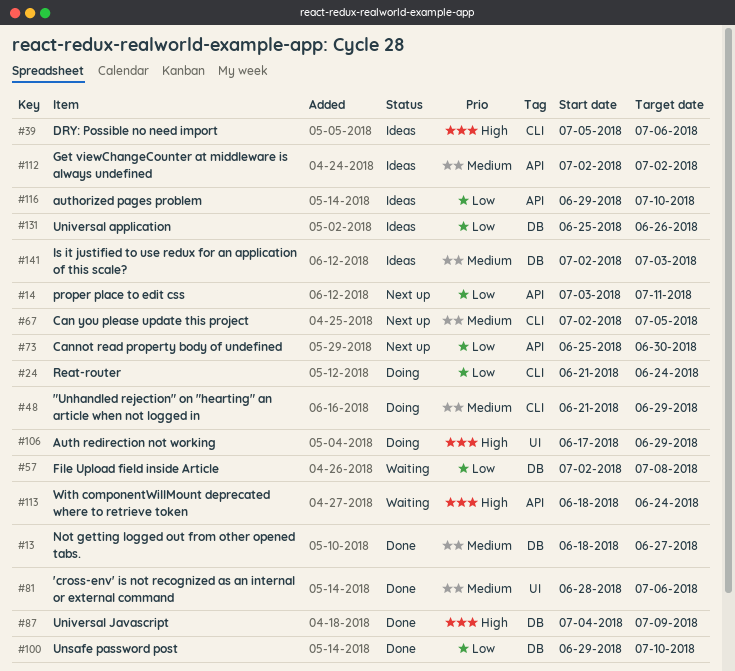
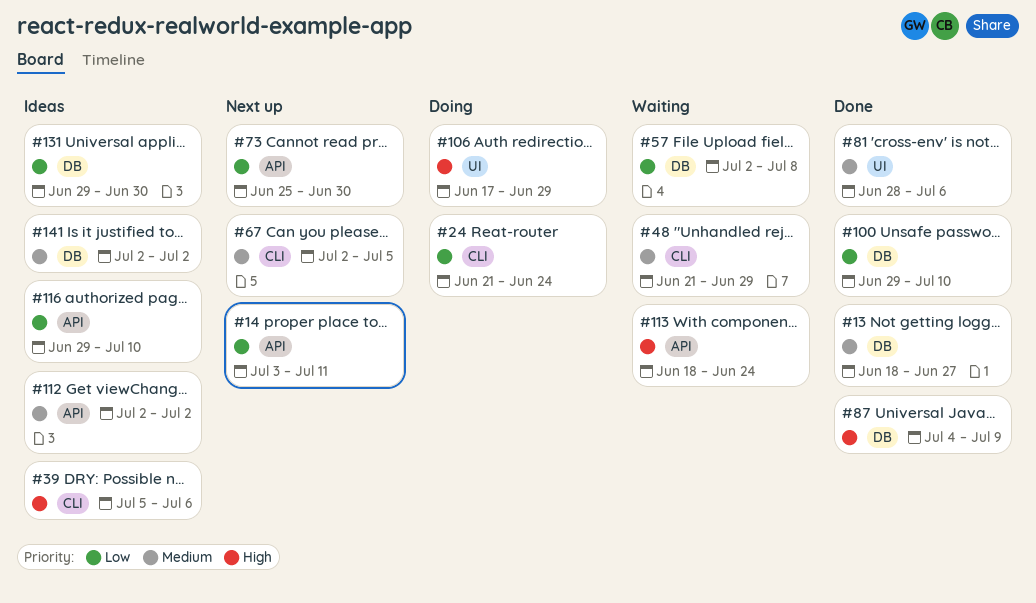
#48, status: Doing -> Waiting
#131, start: Jun 25 -> Jun 29
#131, due: Jun 26 -> Jun 30
#141, due: Jul 3 -> Jul 2

